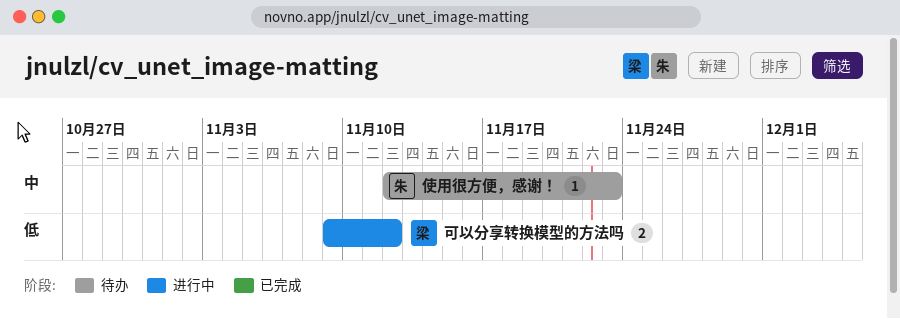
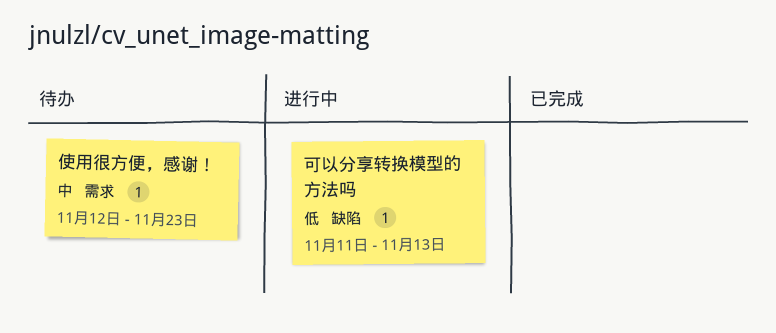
可以分享转换模型的方法吗, estimate: 2 -> 1
可以分享转换模型的方法吗, start: Nov 9 -> Nov 11
可以分享转换模型的方法吗, due: Nov 12 -> Nov 13

